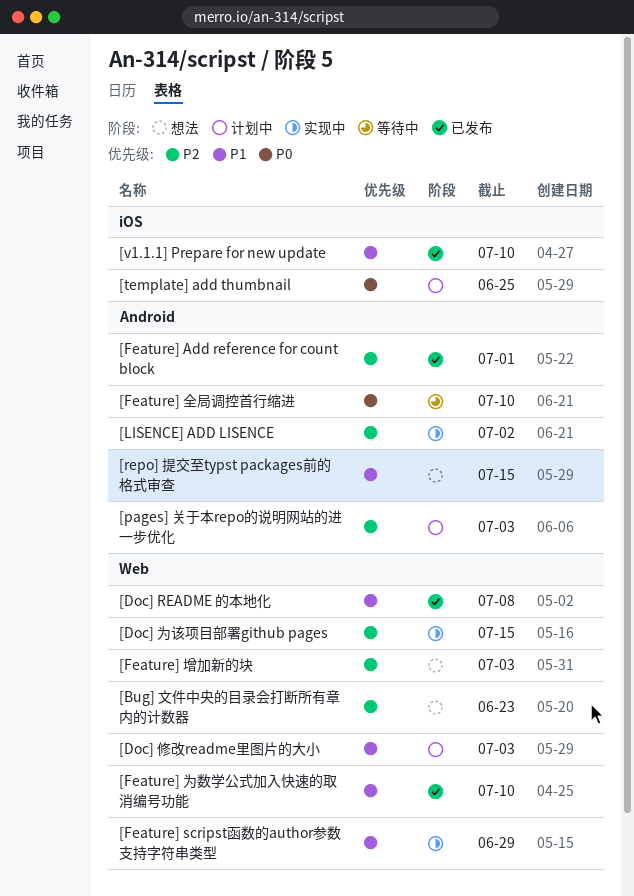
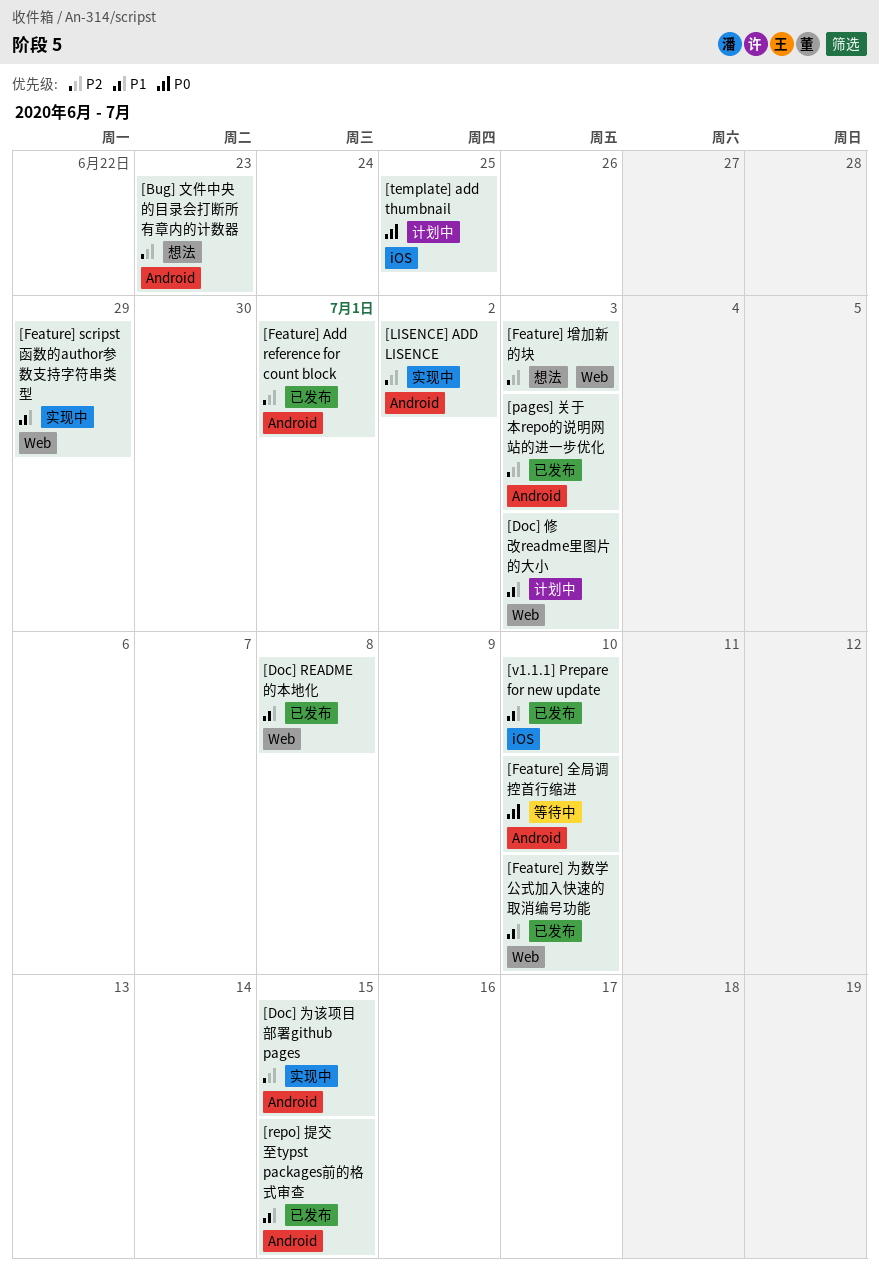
[Bug] 文件中央的目录会打断所有章内的计数器, label: Web -> Android
[Doc] 为该项目部署github pages, label: Web -> Android
[pages] 关于本repo的说明网站的进一步优化, status: 计划中 -> 已发布
[repo] 提交至typst packages前的格式审查, status: 想法 -> 已发布

